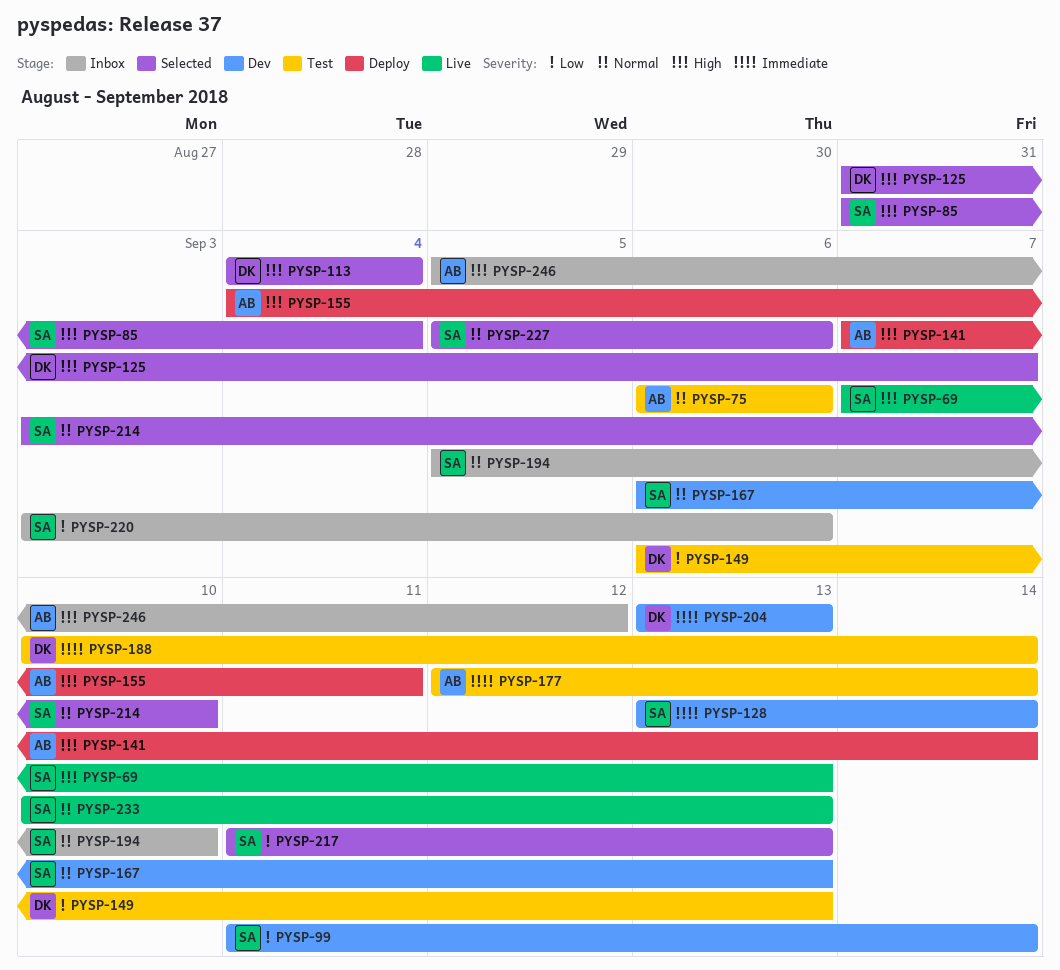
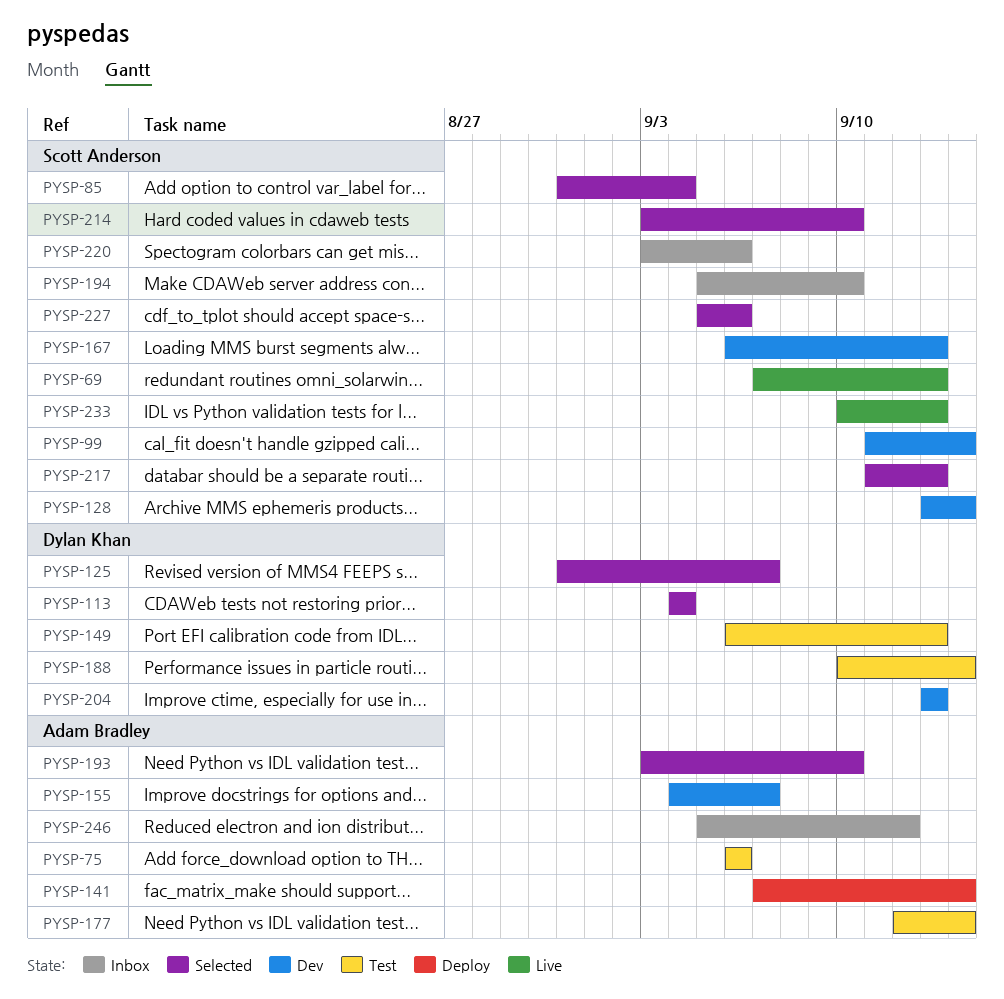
PYSP-155, status: Deploy -> Dev
PYSP-155, due: Sep 11 -> Sep 7
PYSP-193: none -> present

